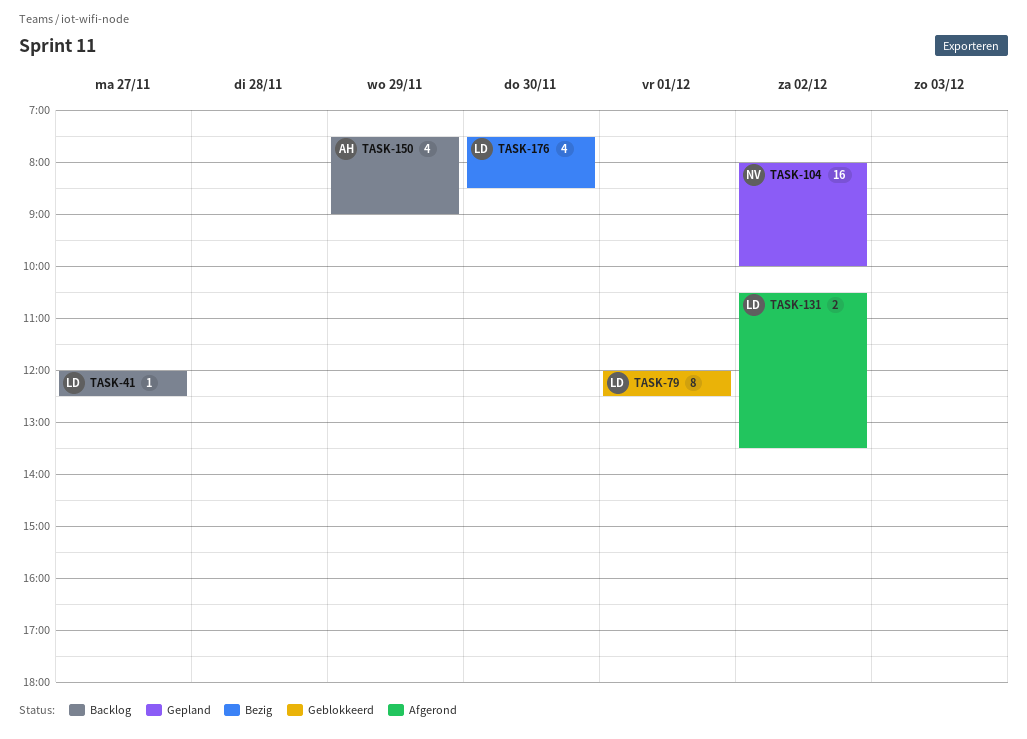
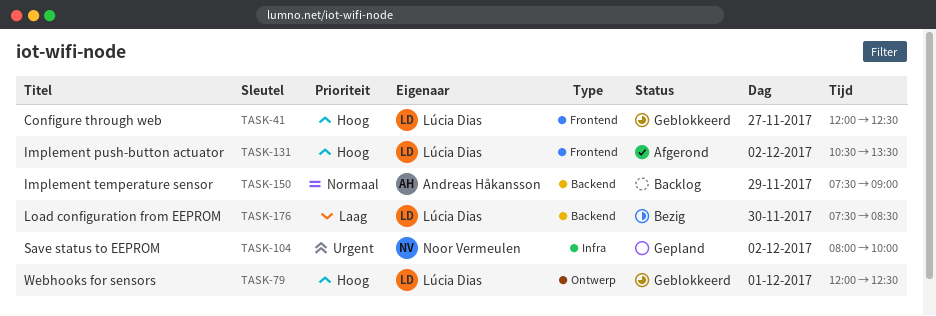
TASK-41, status: Backlog -> Geblokkeerd

